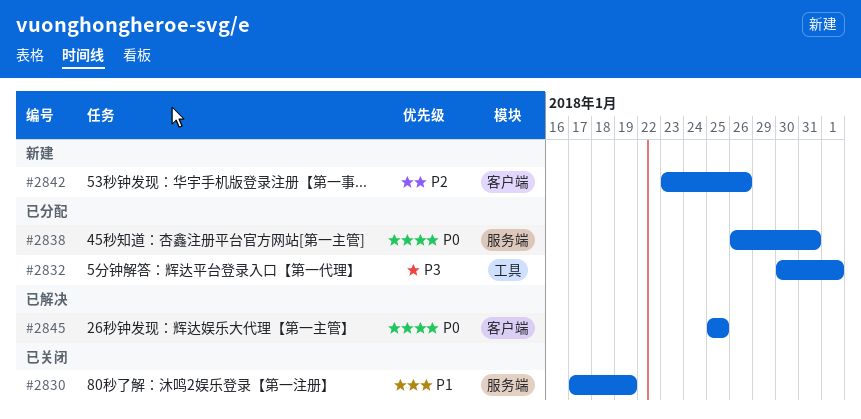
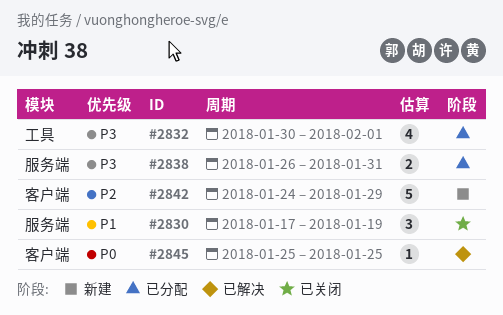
#2838, priority: P0 -> P3
#2842, start: Jan 23 -> Jan 24
#2842, due: Jan 26 -> Jan 29

